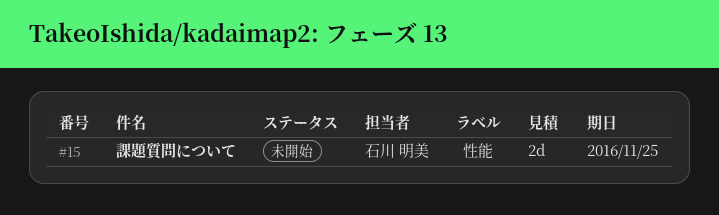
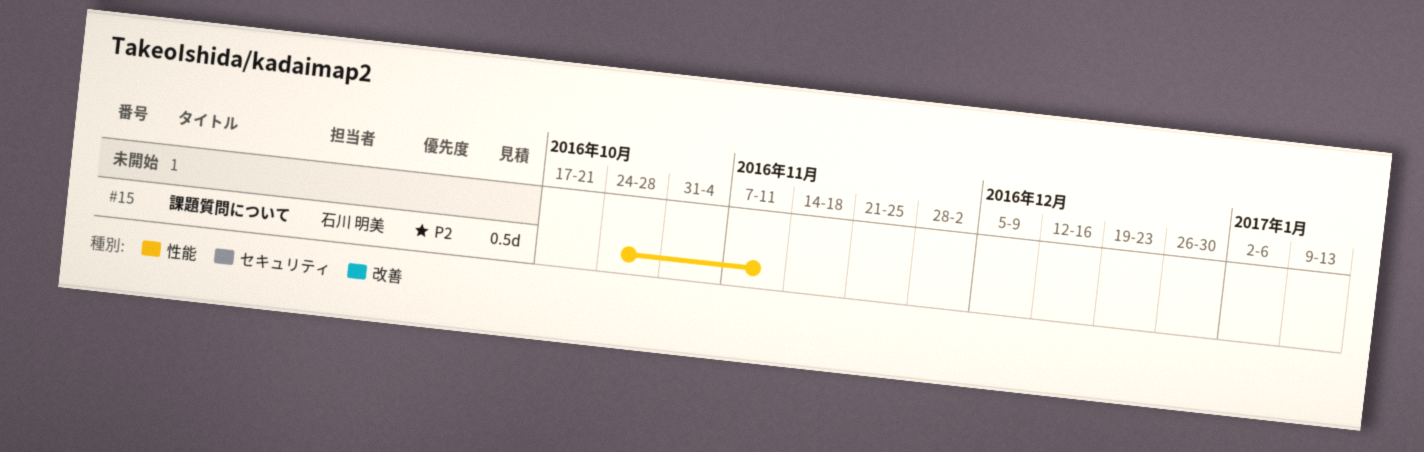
#15, estimate: 2d -> 0.5d
#15, due: Nov 25 -> Nov 11

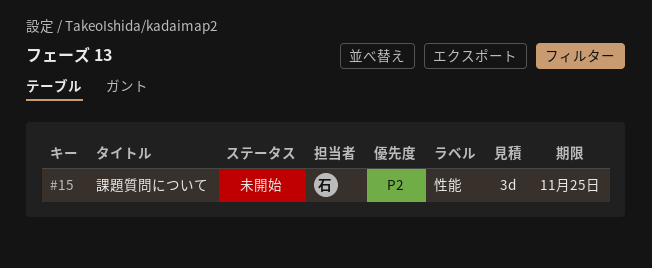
#15, estimate: 0.5d -> 3d
#15, due: Nov 11 -> Nov 25

